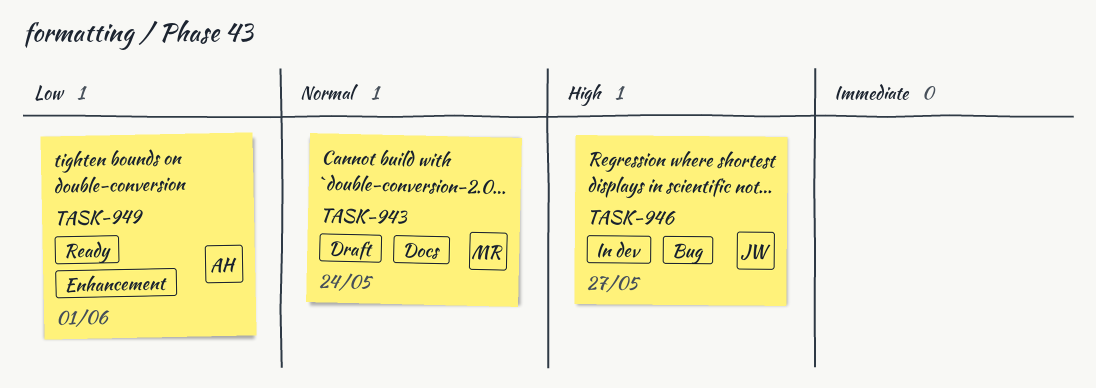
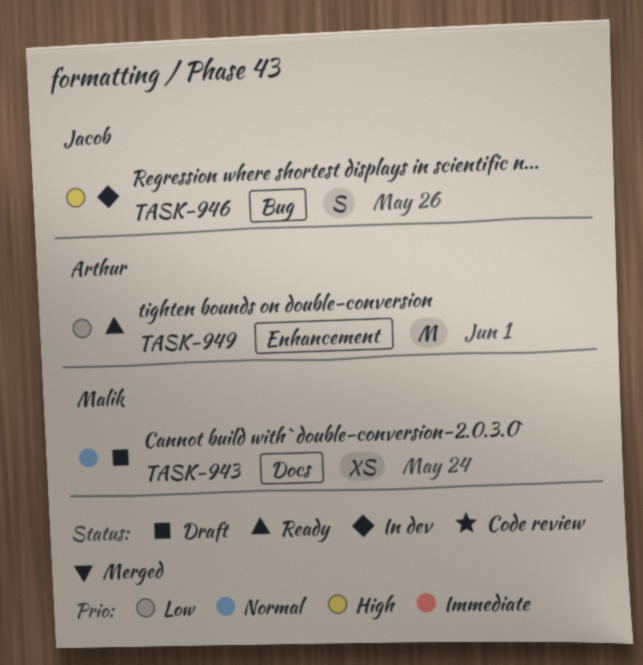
TASK-946, due: May 27 -> May 26

